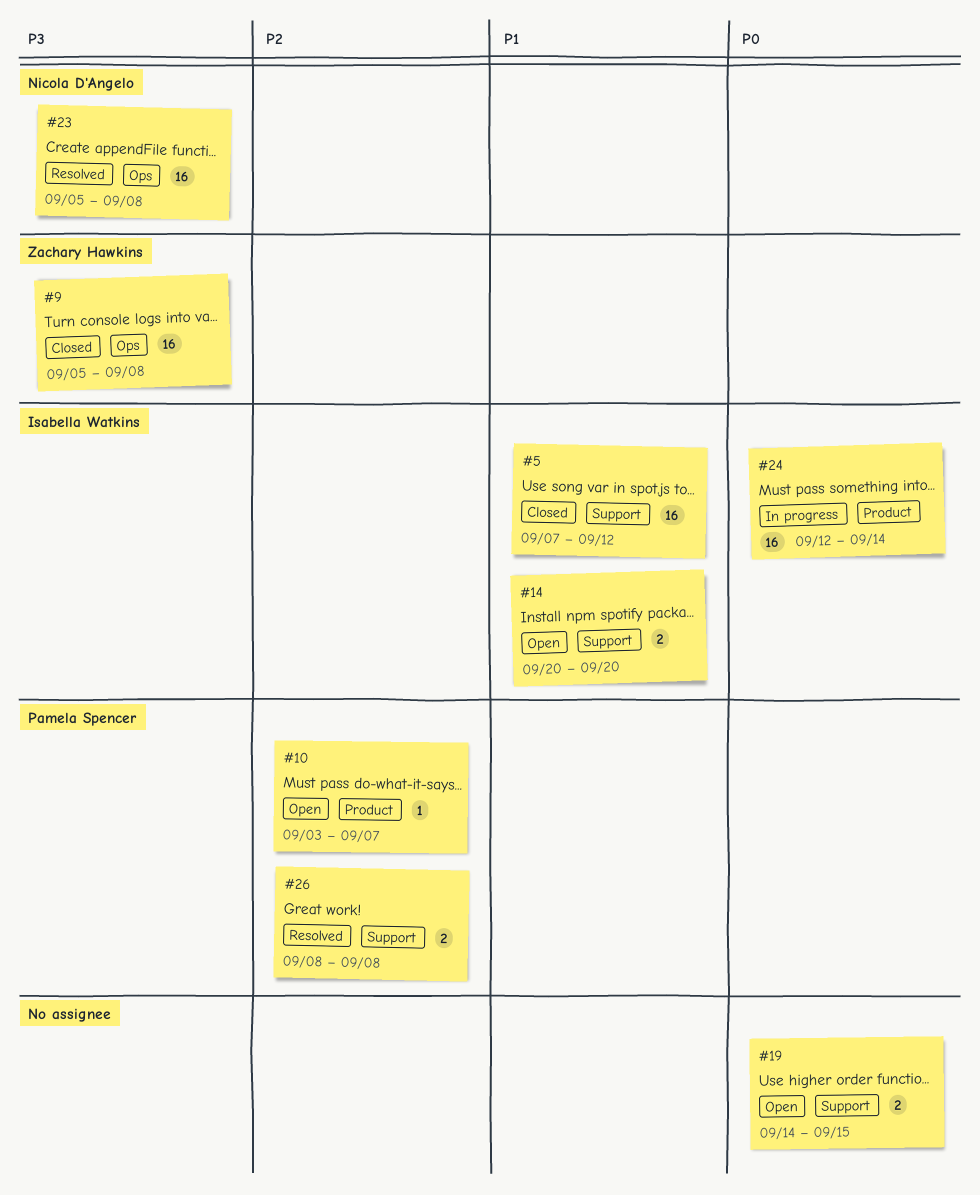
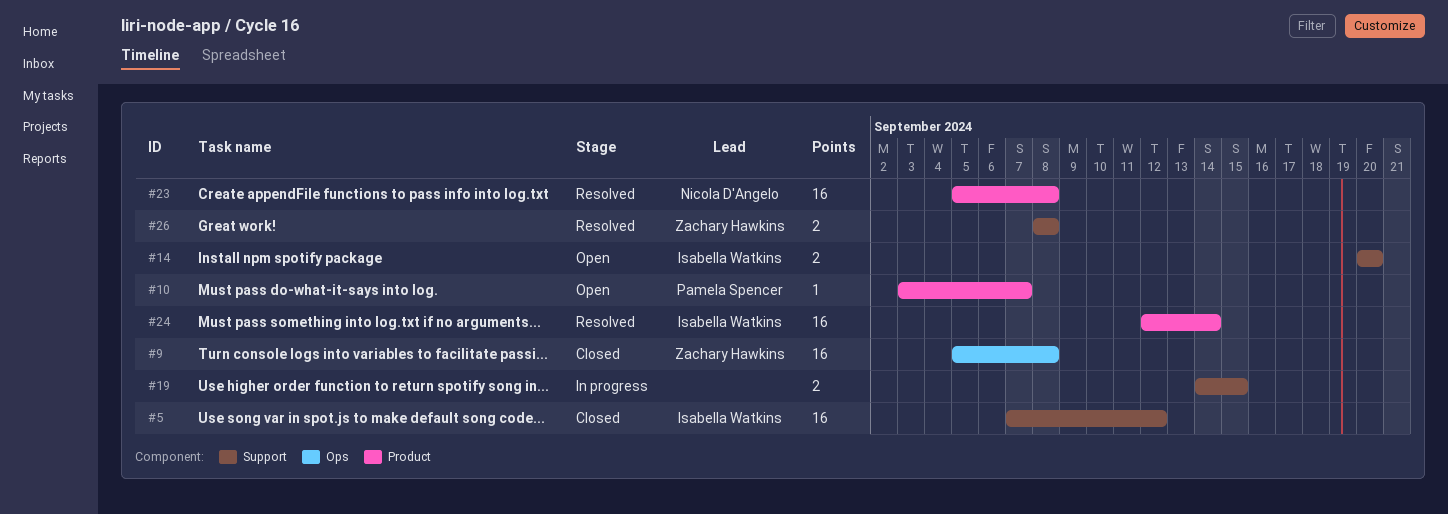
#19, status: Open -> In progress
#23, label: Ops -> Product
#24, status: In progress -> Resolved
#26, owner: Pamela Spencer -> Zachary Hawkins

